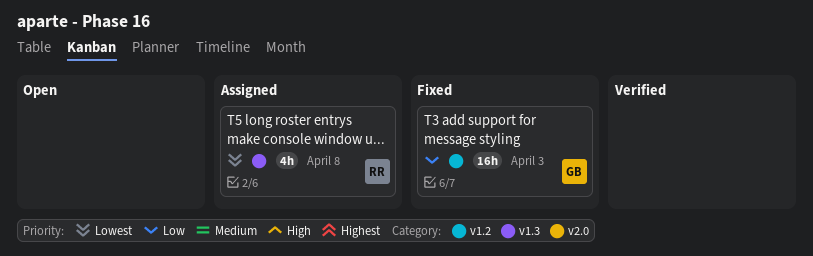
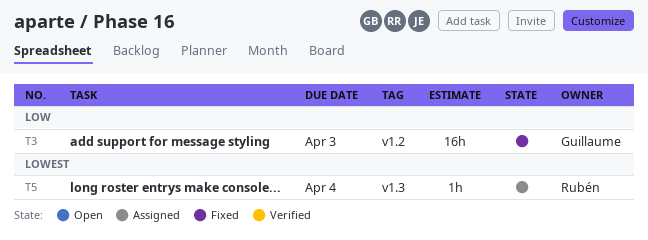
T5, estimate: 4h -> 1h
T5, due: Apr 8 -> Apr 4

